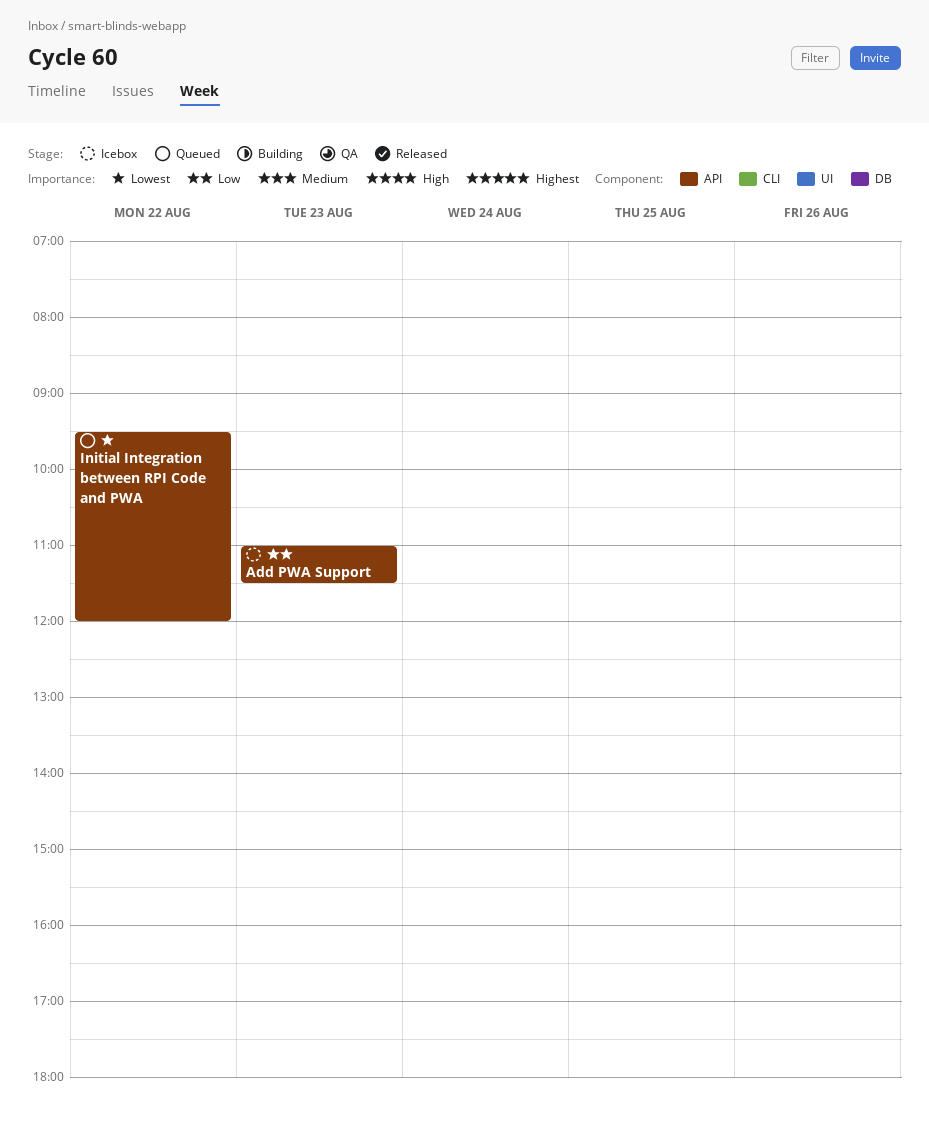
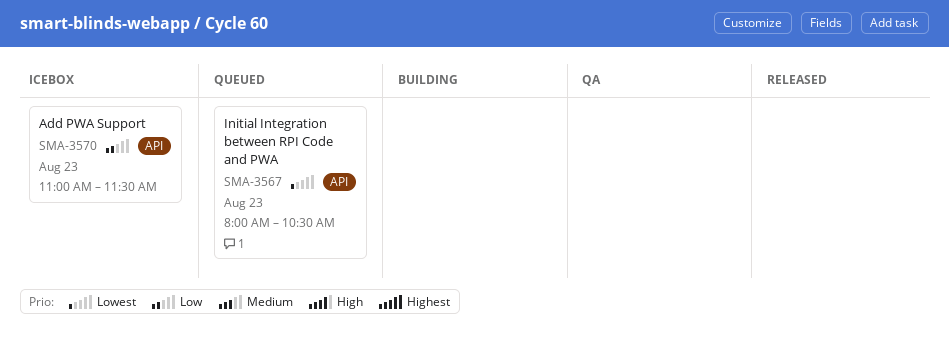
Initial Integration between RPI Code and PWA, day: Aug 22 -> Aug 23
Initial Integration between RPI Code and PWA, begins: 09:30 -> 08:00
Initial Integration between RPI Code and PWA, ends: 12:00 -> 10:30

